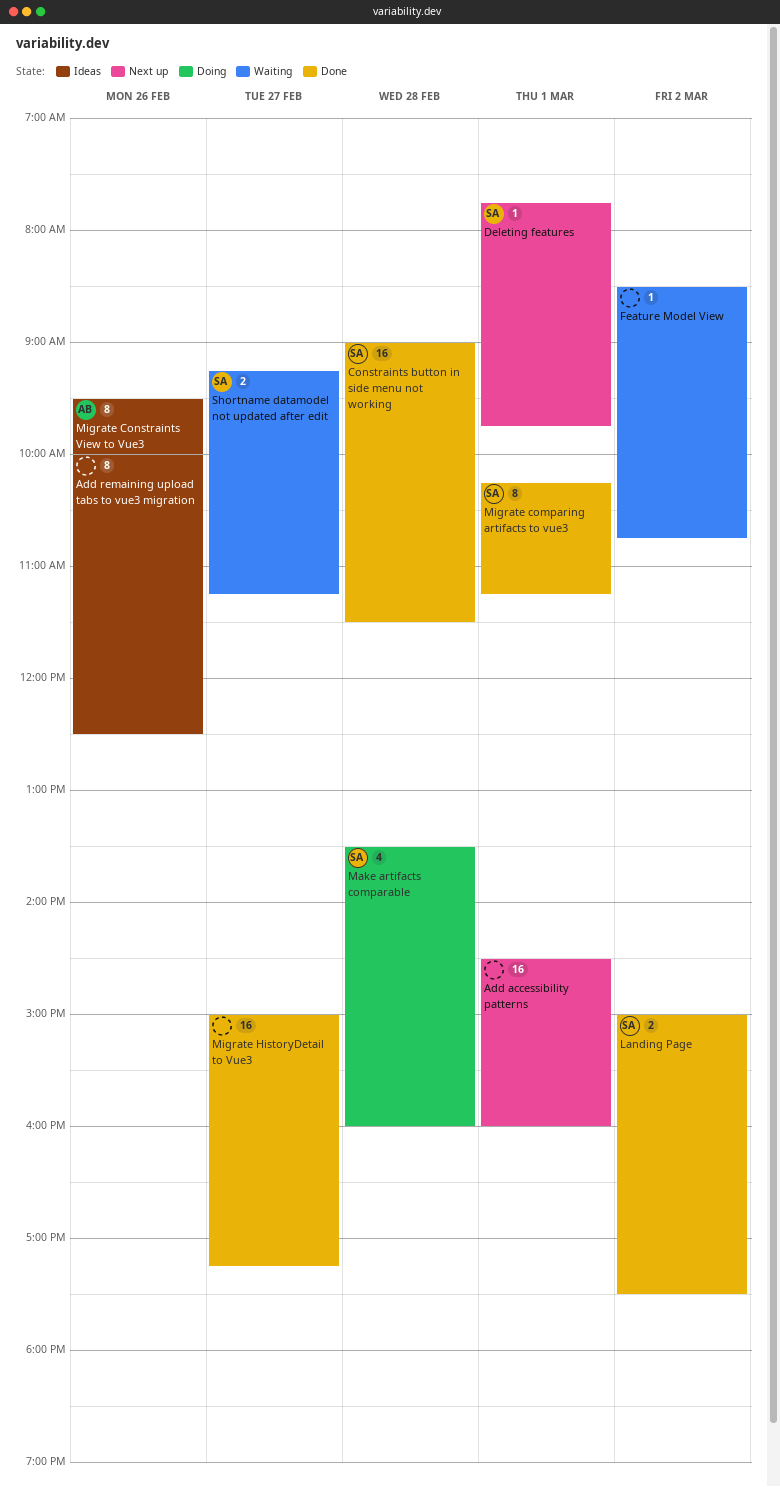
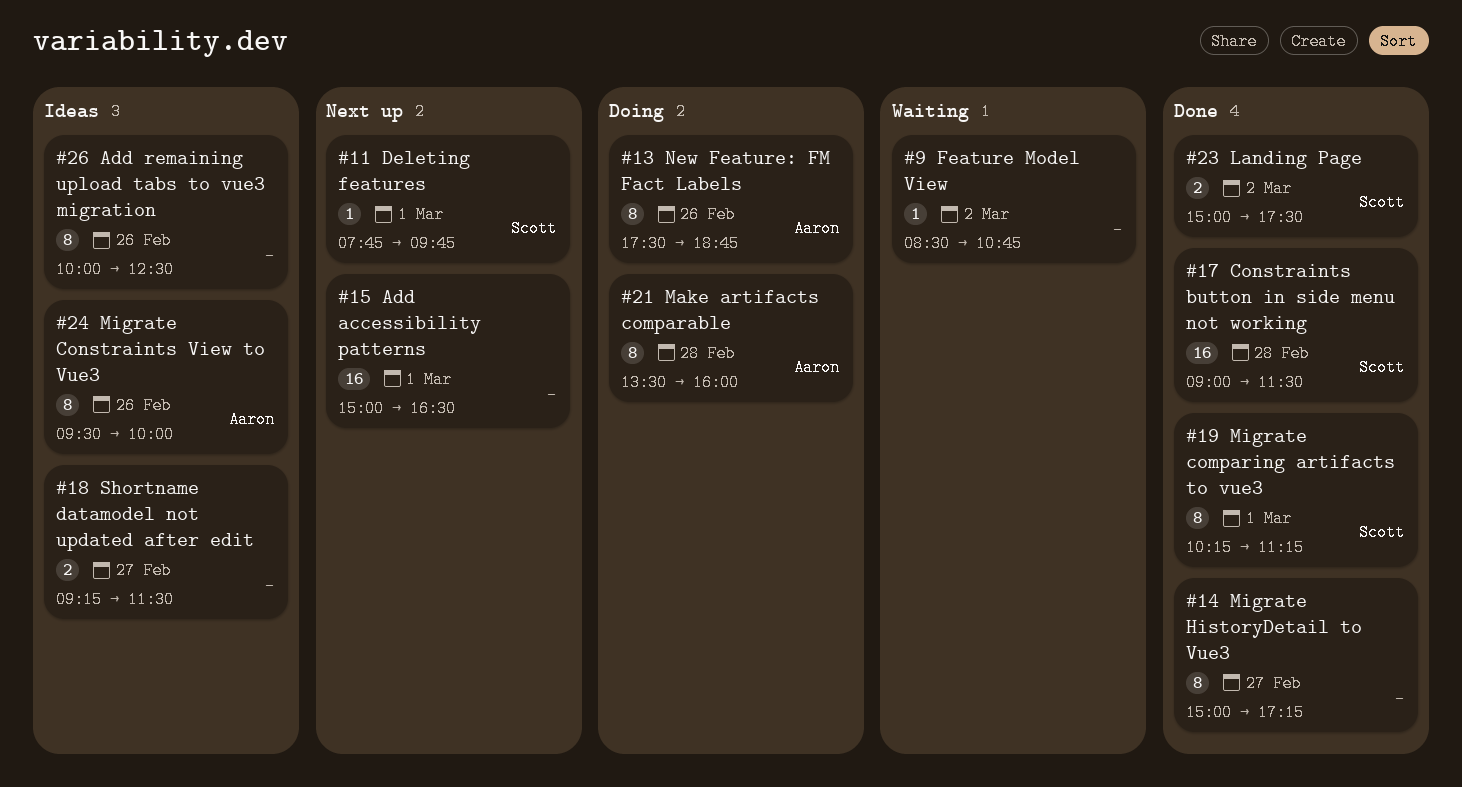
Add accessibility patterns, begins: 14:30 -> 15:00
Add accessibility patterns, ends: 16:00 -> 16:30
Make artifacts comparable, owner: Scott -> Aaron
Make artifacts comparable, estimate: 4 -> 8
Migrate HistoryDetail to Vue3, estimate: 16 -> 8
New Feature: FM Fact Labels: none -> present
Shortname datamodel not updated after edit, status: Waiting -> Ideas
Shortname datamodel not updated after edit, owner: Scott -> none
Shortname datamodel not updated after edit, ends: 11:15 -> 11:30

